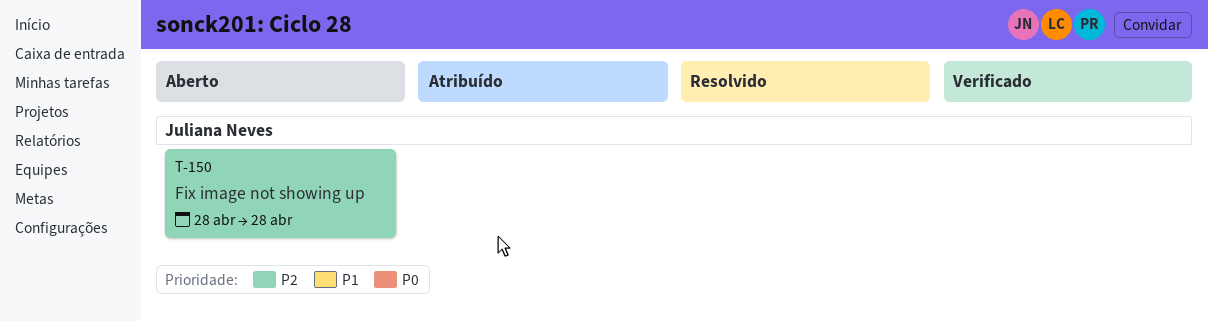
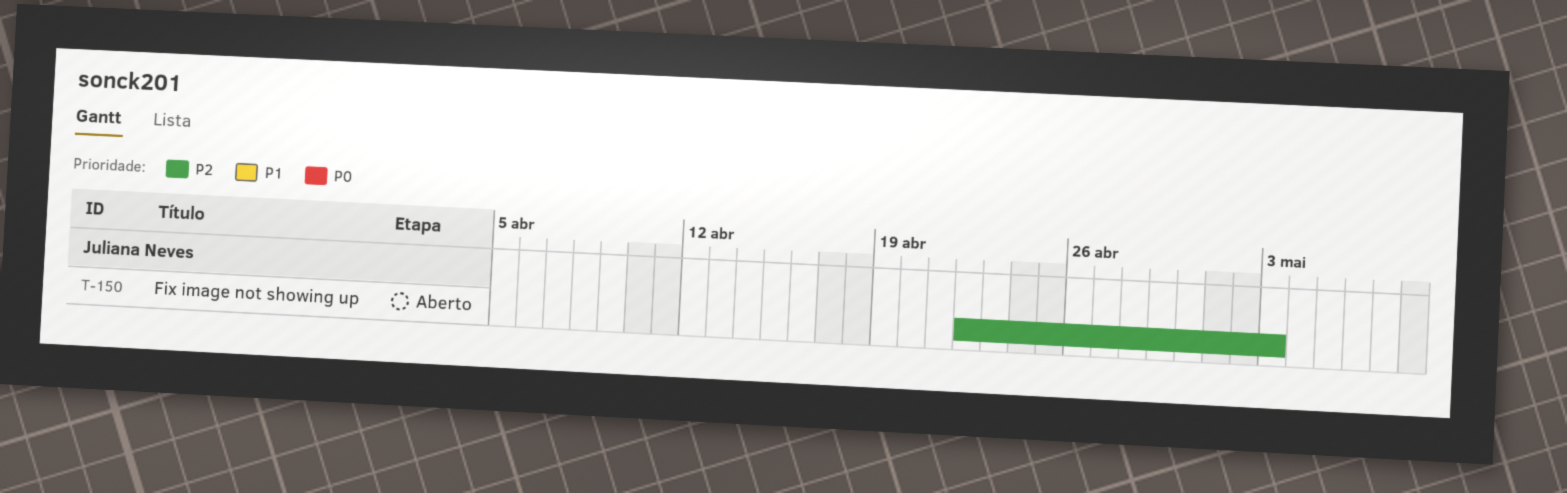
T-150, start: Apr 28 -> Apr 22
T-150, due: Apr 28 -> May 3

